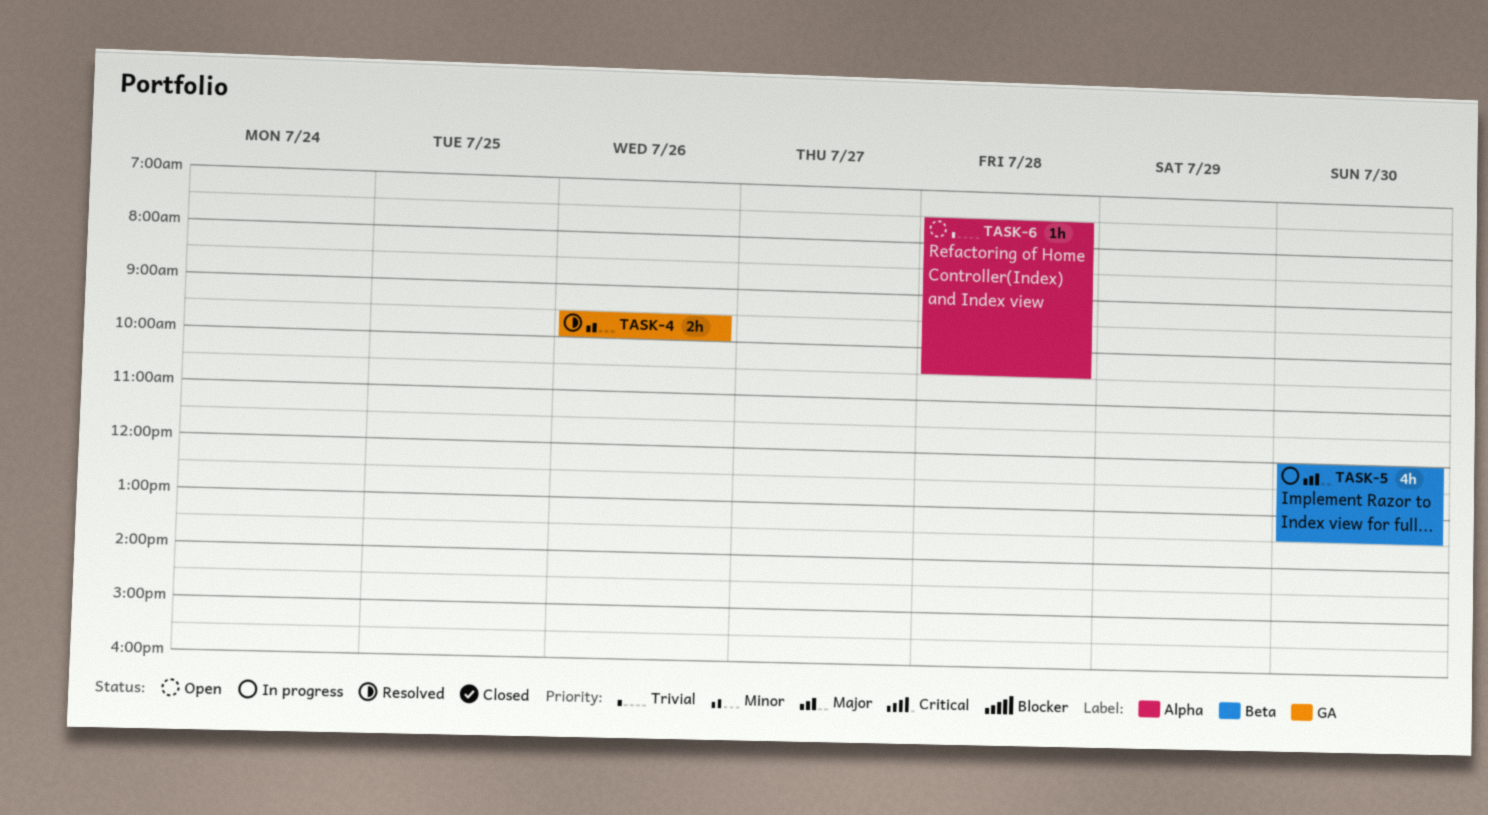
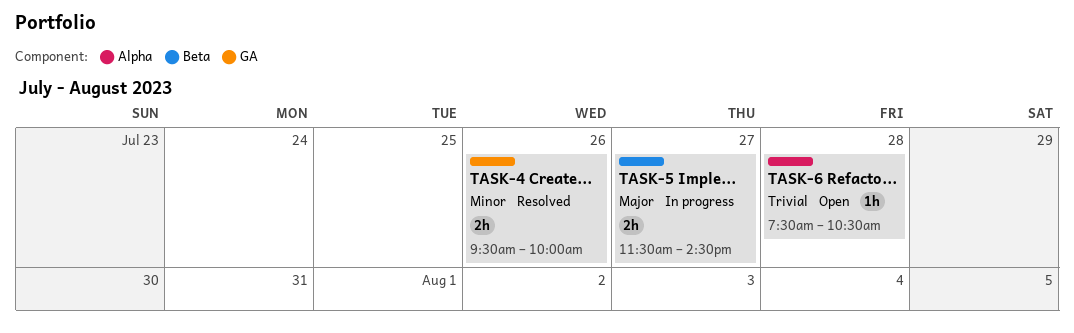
TASK-5, estimate: 4h -> 2h
TASK-5, day: Jul 30 -> Jul 27
TASK-5, begins: 12:00 -> 11:30
TASK-5, ends: 13:30 -> 14:30

